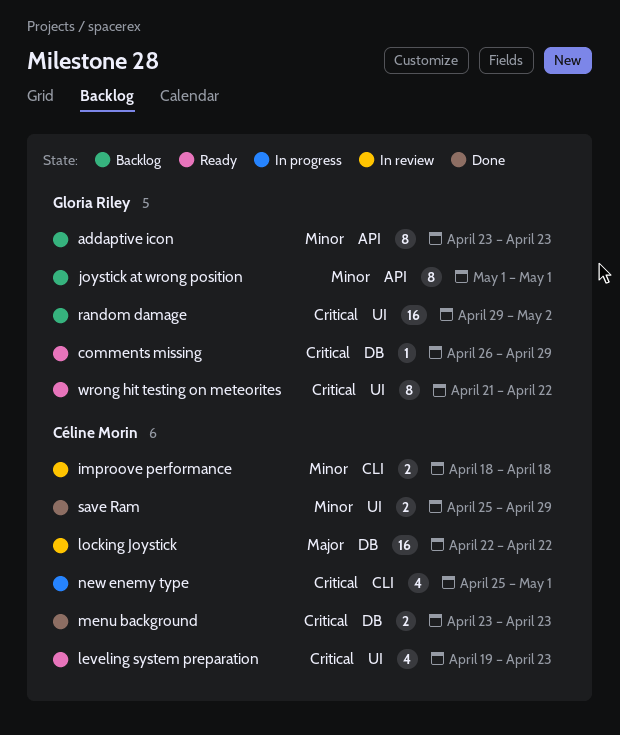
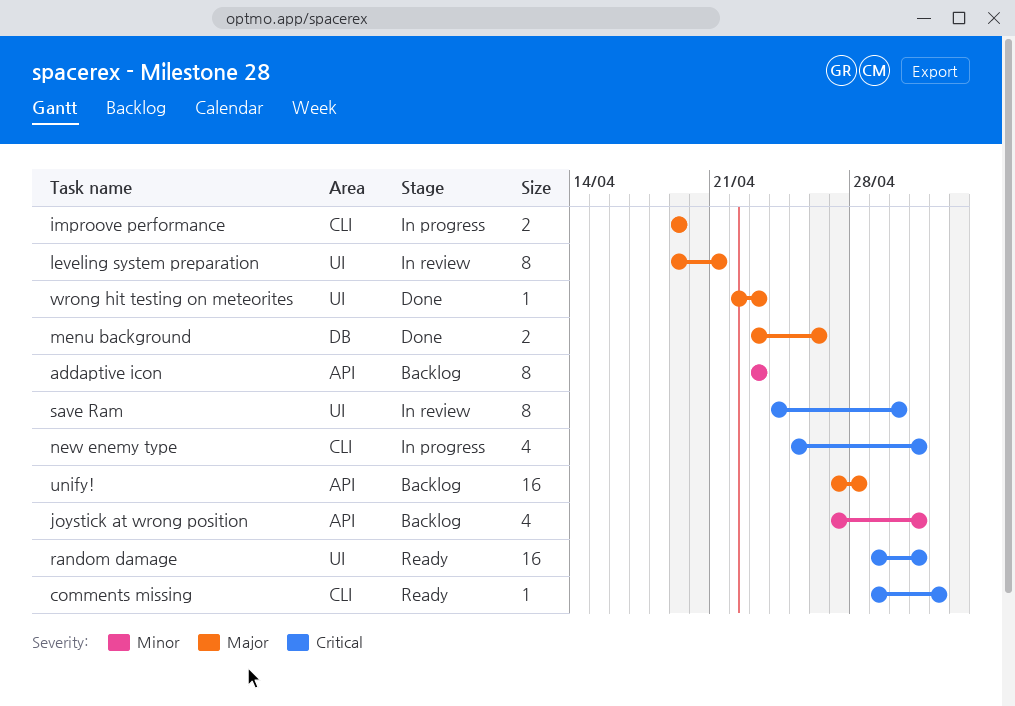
comments missing, label: DB -> CLI
comments missing, start: Apr 26 -> Apr 29
comments missing, due: Apr 29 -> May 2
improove performance, status: In review -> In progress
improove performance, priority: Minor -> Major
improove performance, start: Apr 18 -> Apr 19
improove performance, due: Apr 18 -> Apr 19
joystick at wrong position, estimate: 8 -> 4
joystick at wrong position, start: May 1 -> Apr 27
leveling system preparation, status: Ready -> In review
leveling system preparation, priority: Critical -> Major
leveling system preparation, estimate: 4 -> 8
leveling system preparation, due: Apr 23 -> Apr 21
locking Joystick: present -> none
menu background, priority: Critical -> Major
menu background, due: Apr 23 -> Apr 26
random damage, status: Backlog -> Ready
random damage, due: May 2 -> May 1
save Ram, status: Done -> In review
save Ram, priority: Minor -> Critical
save Ram, estimate: 2 -> 8
save Ram, start: Apr 25 -> Apr 24
save Ram, due: Apr 29 -> Apr 30
unify!: none -> present
wrong hit testing on meteorites, status: Ready -> Done
wrong hit testing on meteorites, priority: Critical -> Major
wrong hit testing on meteorites, estimate: 8 -> 1
wrong hit testing on meteorites, start: Apr 21 -> Apr 22
wrong hit testing on meteorites, due: Apr 22 -> Apr 23

